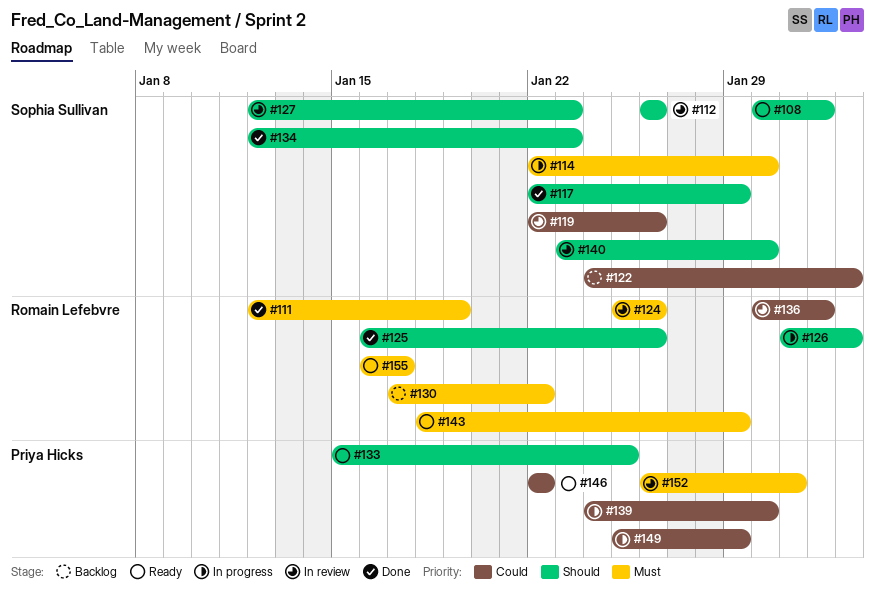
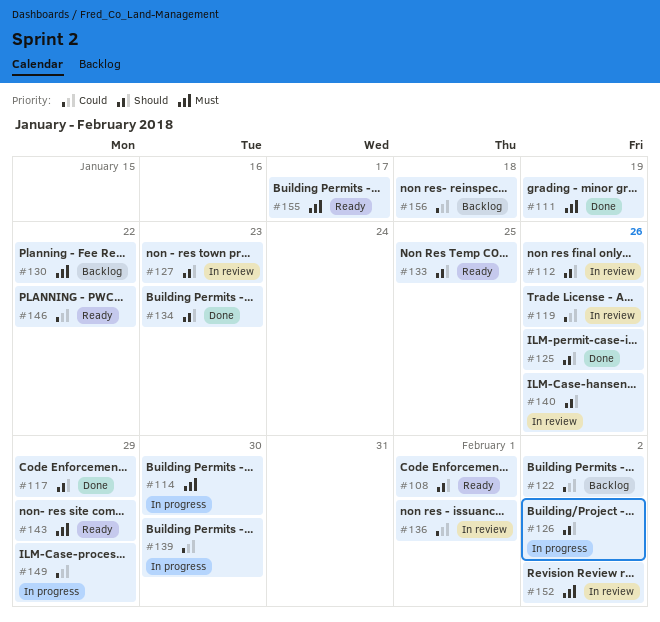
#124: present -> none
#140, due: Jan 30 -> Jan 26
#152, due: Jan 31 -> Feb 2
#156: none -> present

